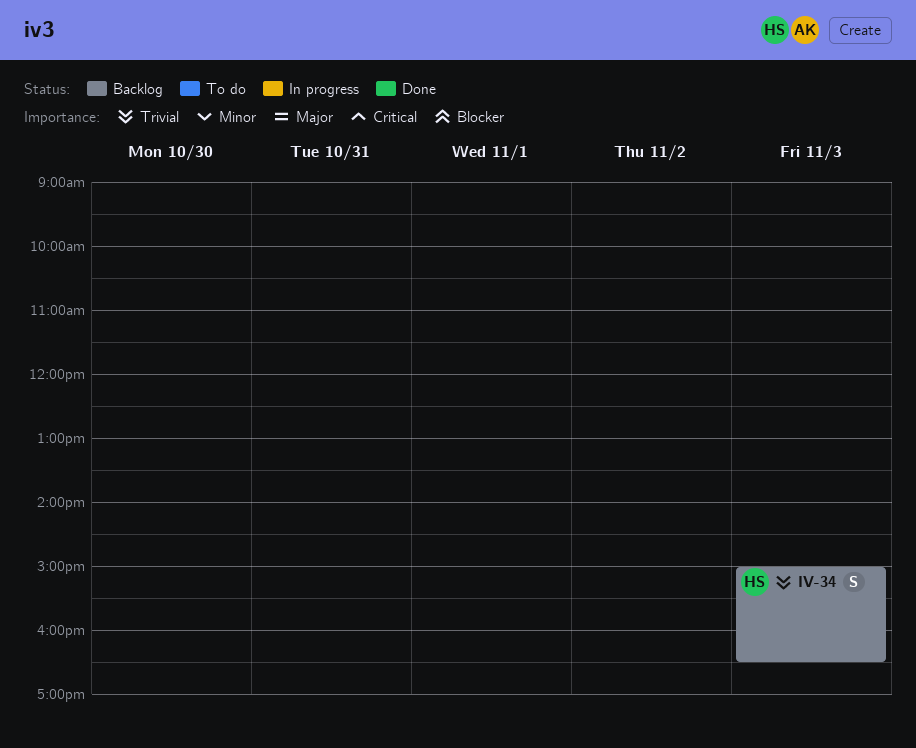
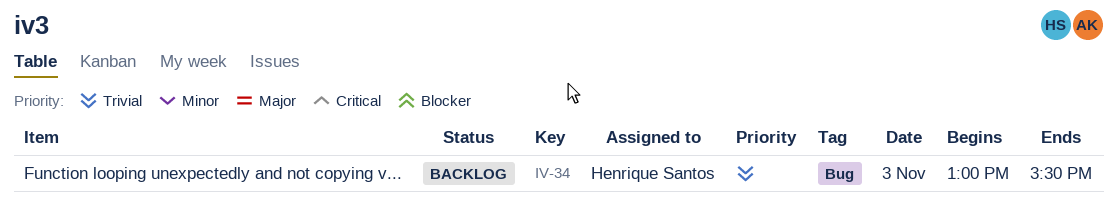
IV-34, begins: 15:00 -> 13:00
IV-34, ends: 16:30 -> 15:30

